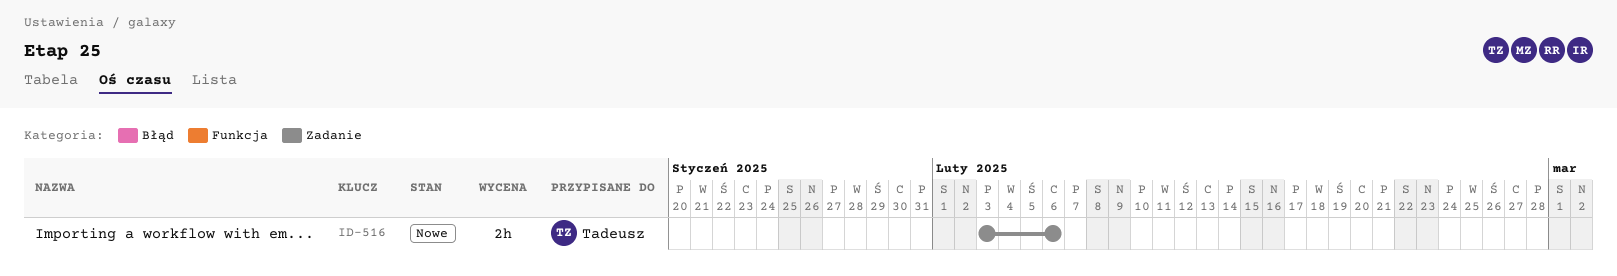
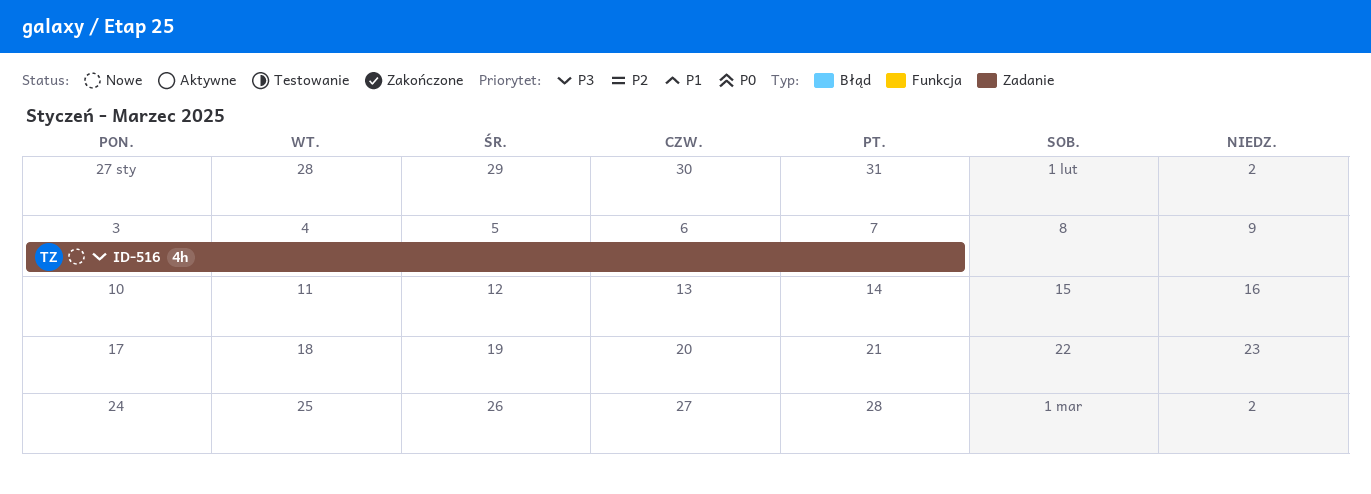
ID-516, estimate: 2h -> 4h
ID-516, due: Feb 6 -> Feb 7

